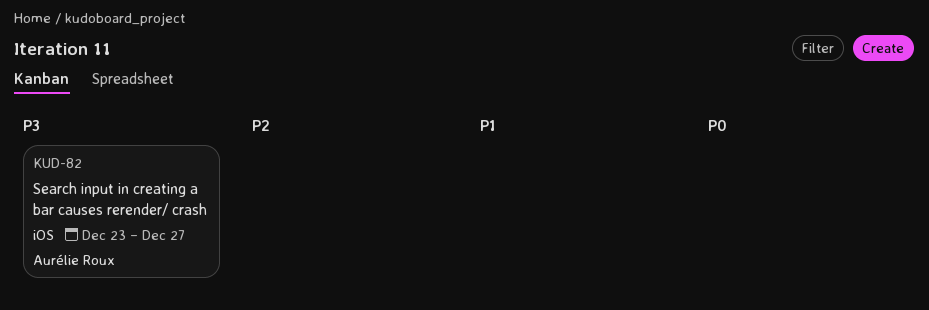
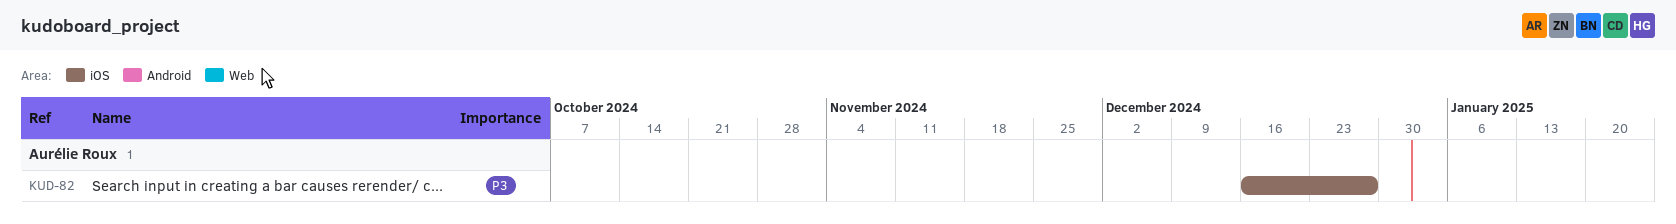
KUD-82, start: Dec 23 -> Dec 16

